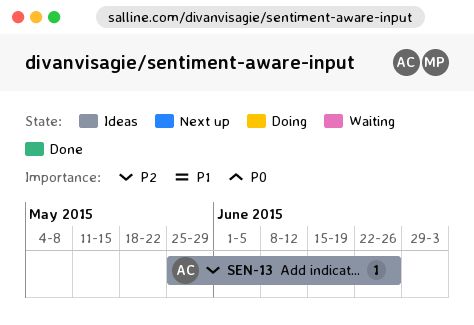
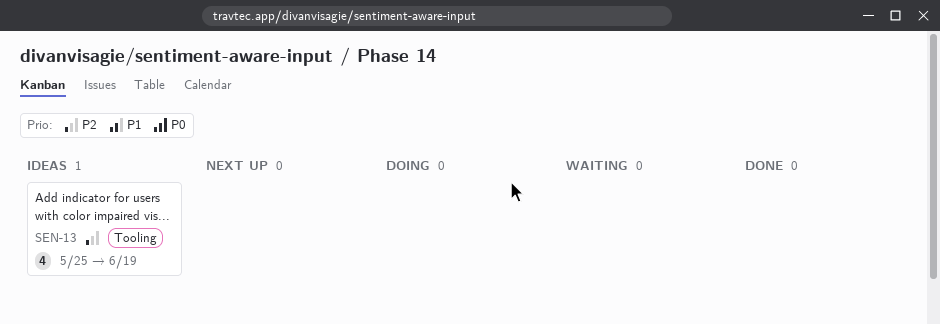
SEN-13, estimate: 1 -> 4
SEN-13, due: Jun 26 -> Jun 19

